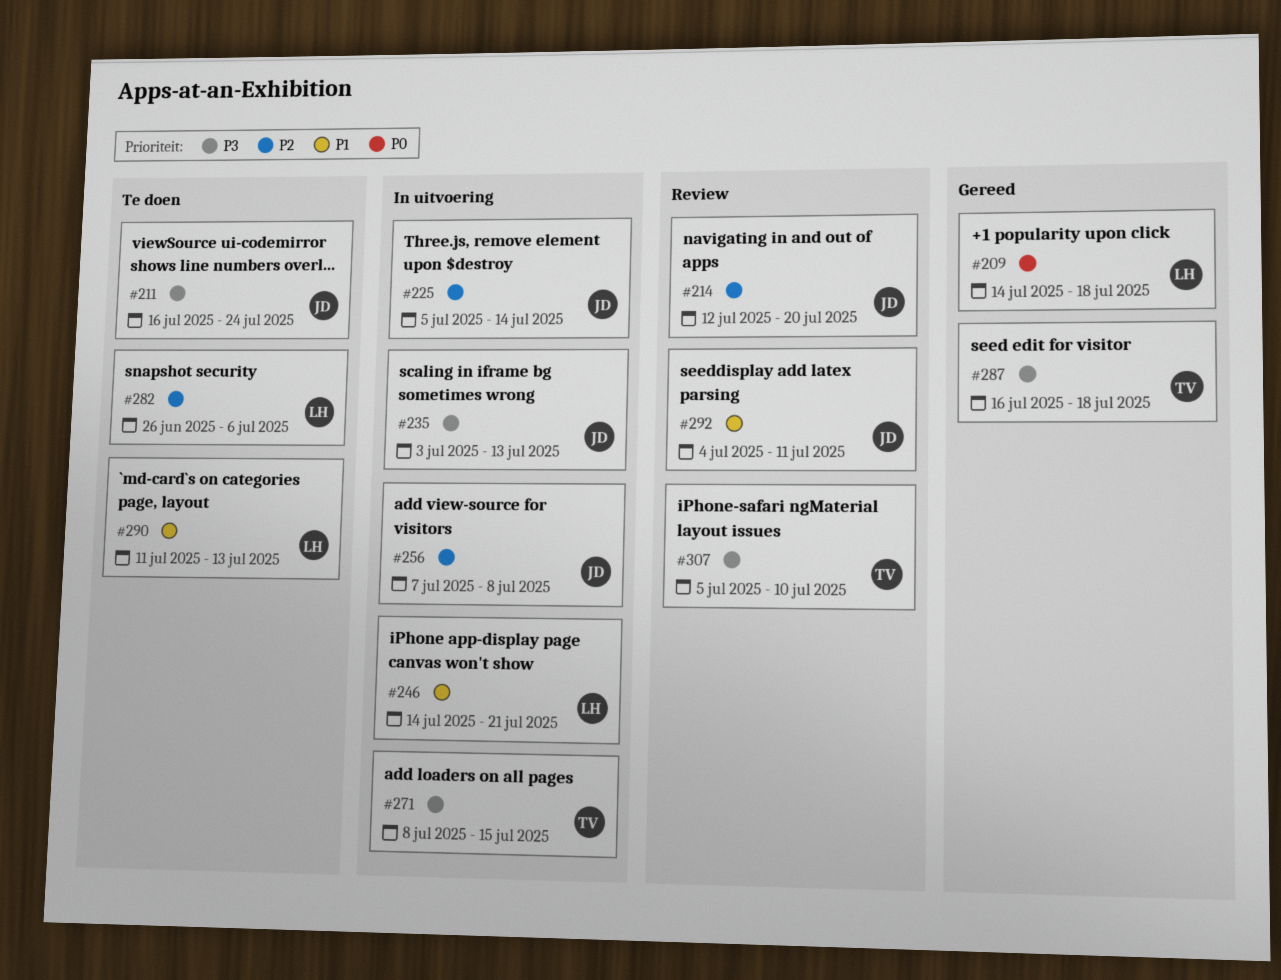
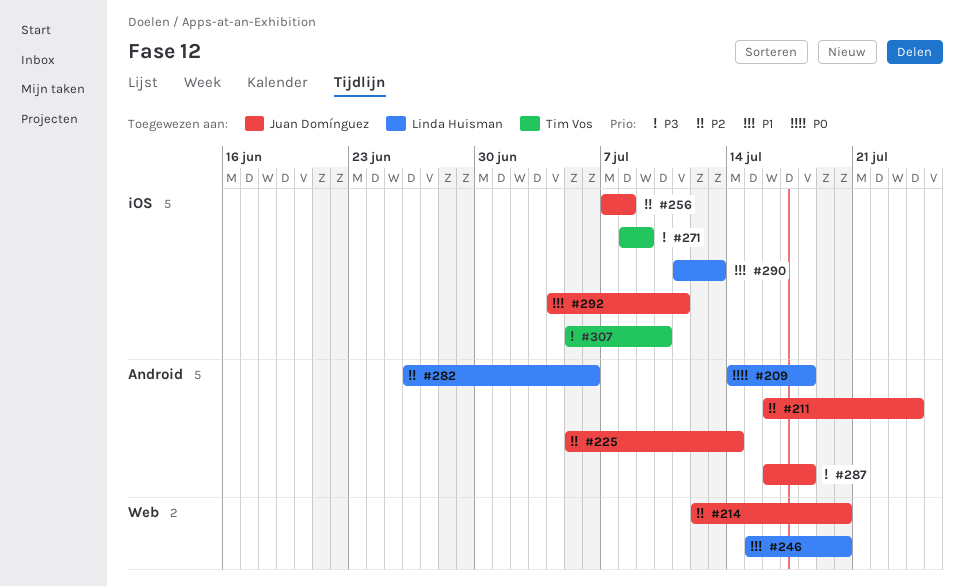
#211, priority: P3 -> P2
#235: present -> none
#246, start: Jul 14 -> Jul 15
#246, due: Jul 21 -> Jul 20
#271, due: Jul 15 -> Jul 9
#287, owner: Tim Vos -> Juan Domínguez

